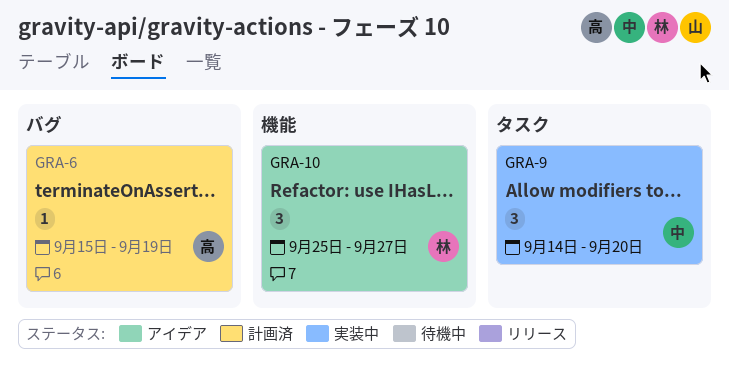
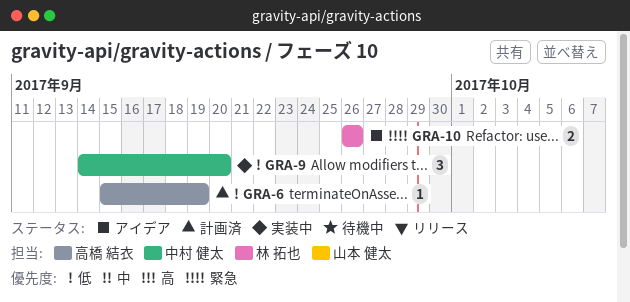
GRA-10, estimate: 3 -> 2
GRA-10, start: Sep 25 -> Sep 26
GRA-10, due: Sep 27 -> Sep 26

